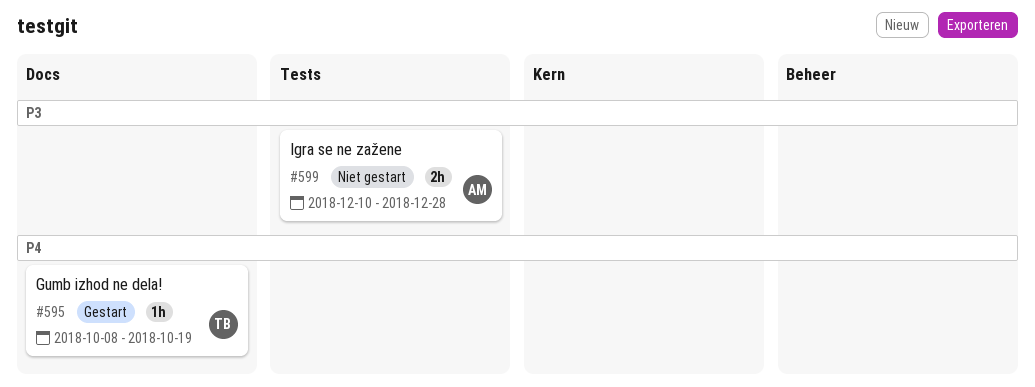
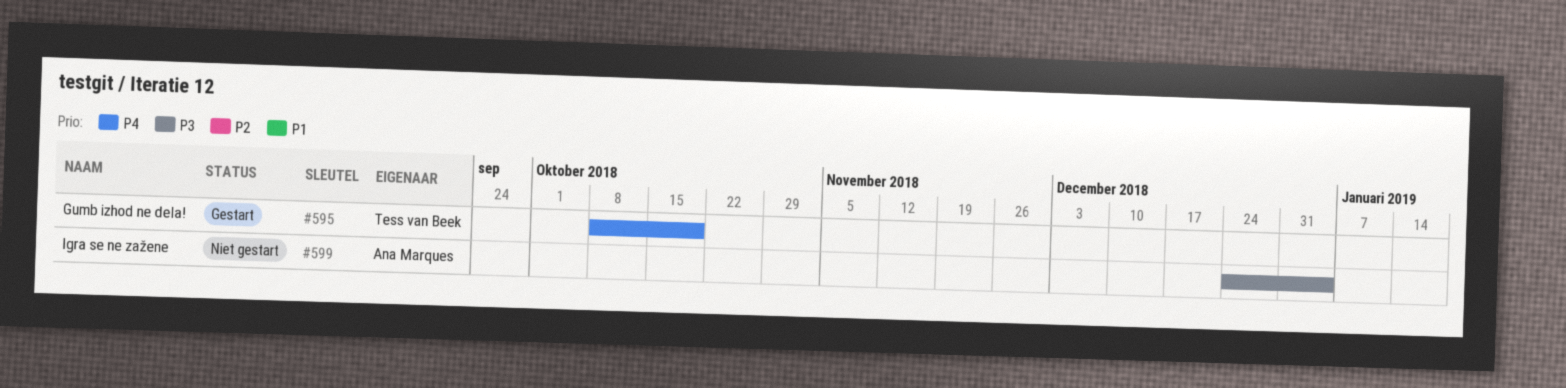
#599, start: Dec 10 -> Dec 24
#599, due: Dec 28 -> Jan 4

